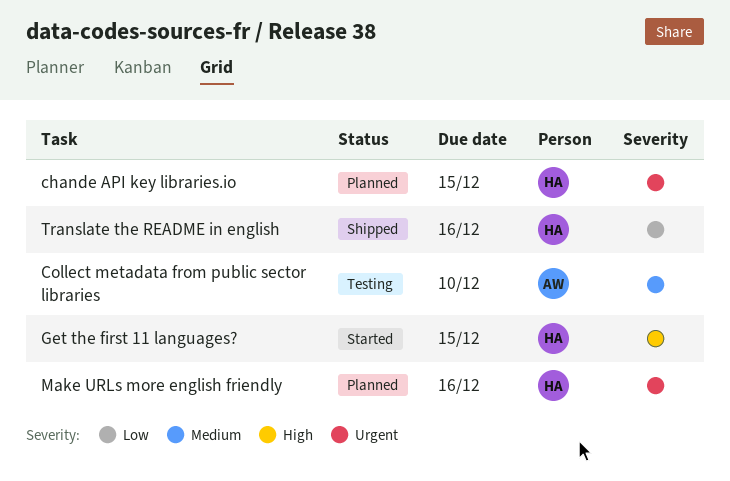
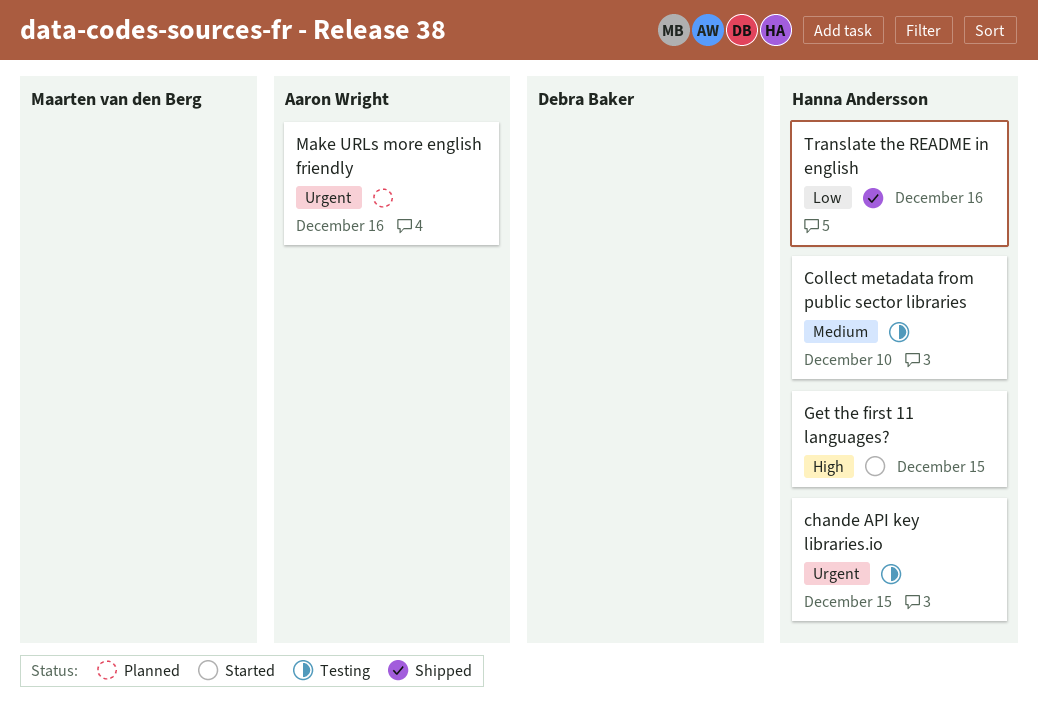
chande API key libraries.io, status: Planned -> Testing
Collect metadata from public sector libraries, owner: Aaron Wright -> Hanna Andersson
Make URLs more english friendly, owner: Hanna Andersson -> Aaron Wright

